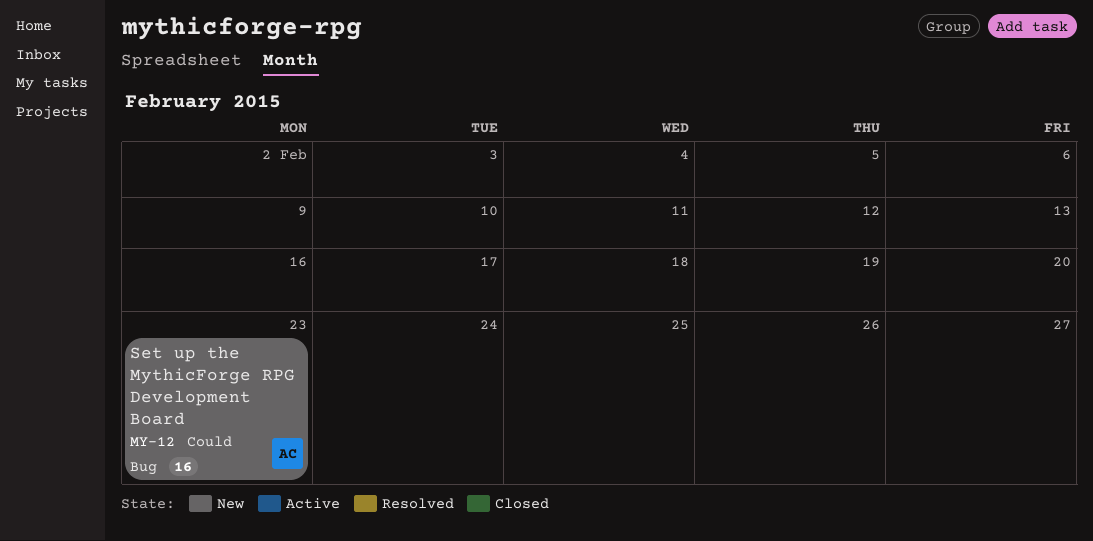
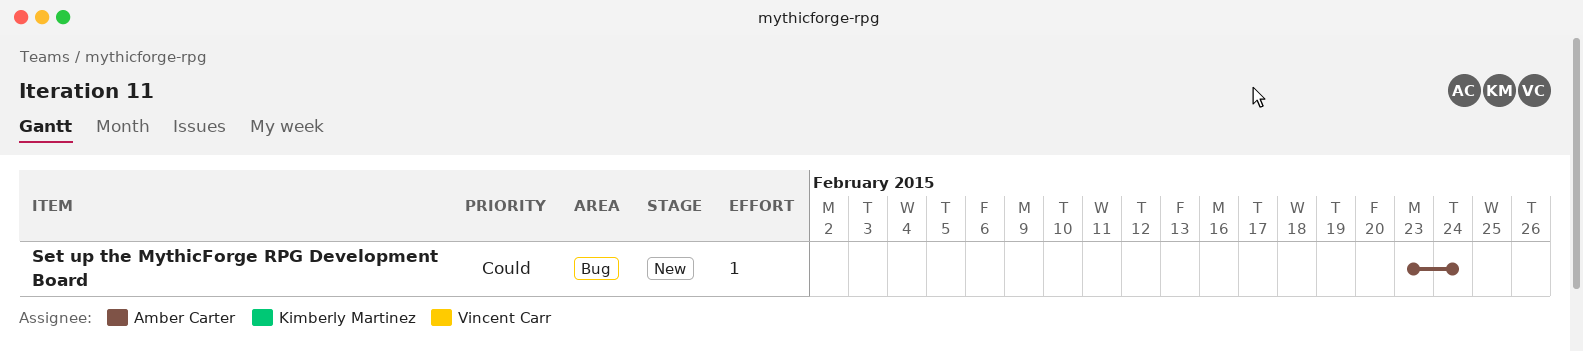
Set up the MythicForge RPG Development Board, estimate: 16 -> 1
Set up the MythicForge RPG Development Board, due: Feb 23 -> Feb 24

